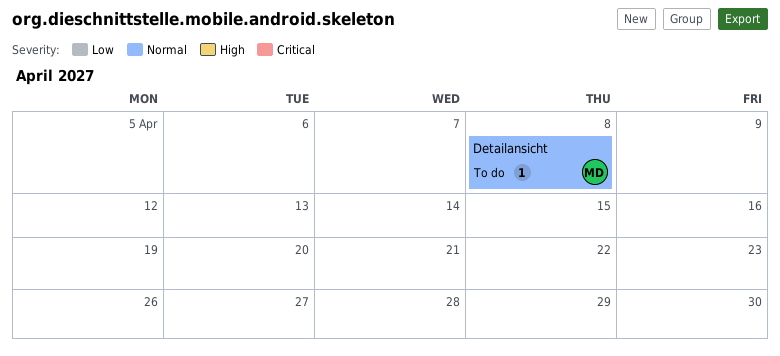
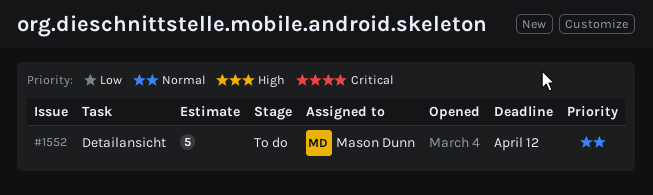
Detailansicht, estimate: 1 -> 5
Detailansicht, due: Apr 8 -> Apr 12

